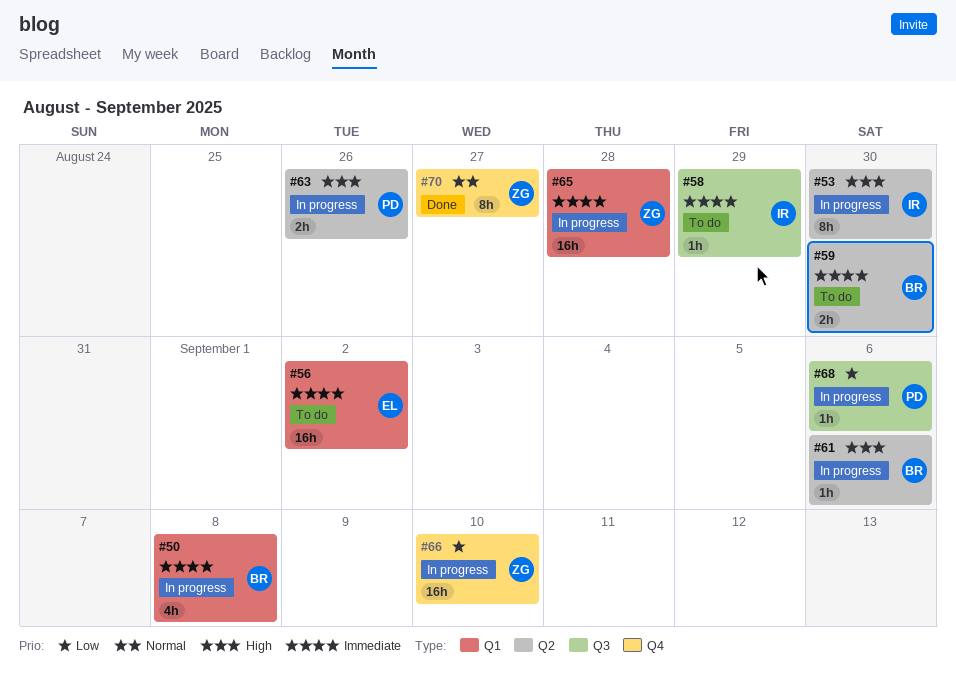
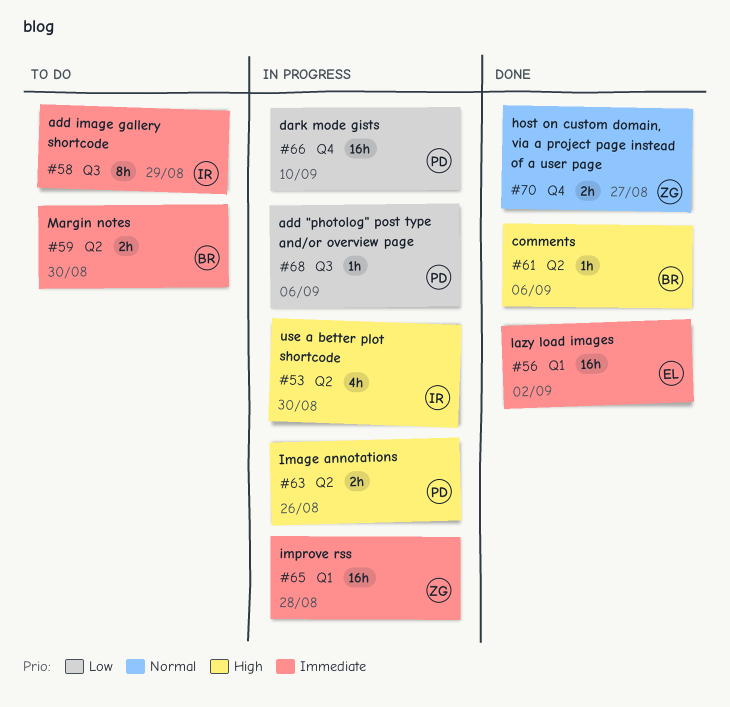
#50: present -> none
#53, estimate: 8h -> 4h
#56, status: To do -> Done
#58, estimate: 1h -> 8h
#61, status: In progress -> Done
#66, owner: ZG -> PD
#70, estimate: 8h -> 2h

